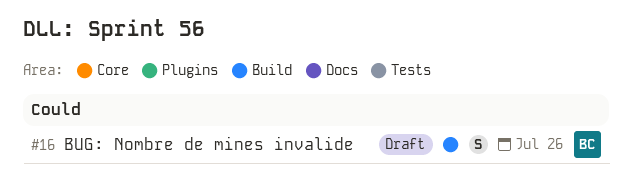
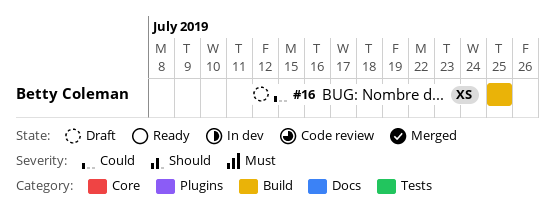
#16, estimate: S -> XS
#16, due: Jul 26 -> Jul 25

